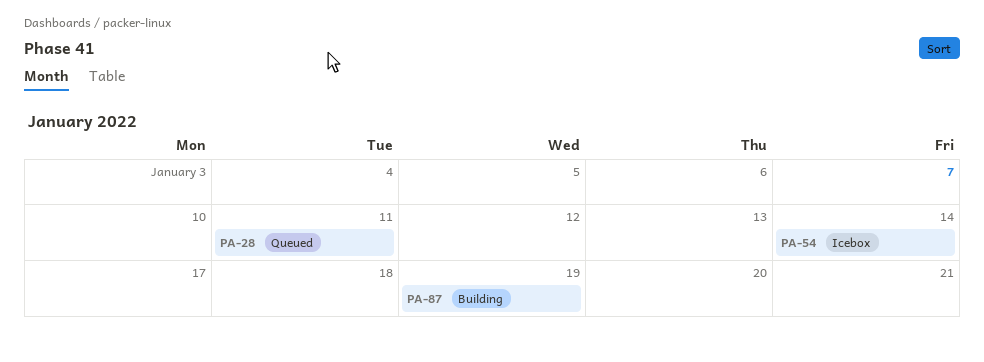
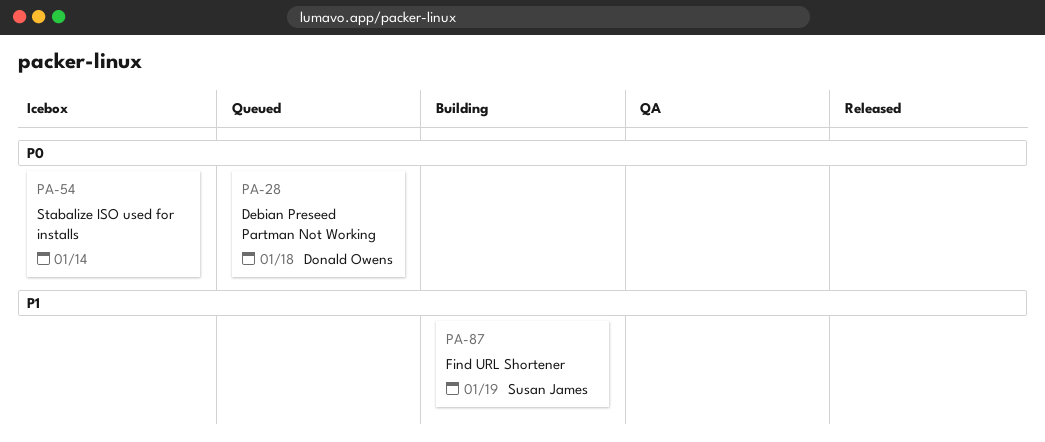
PA-28, due: Jan 11 -> Jan 18

